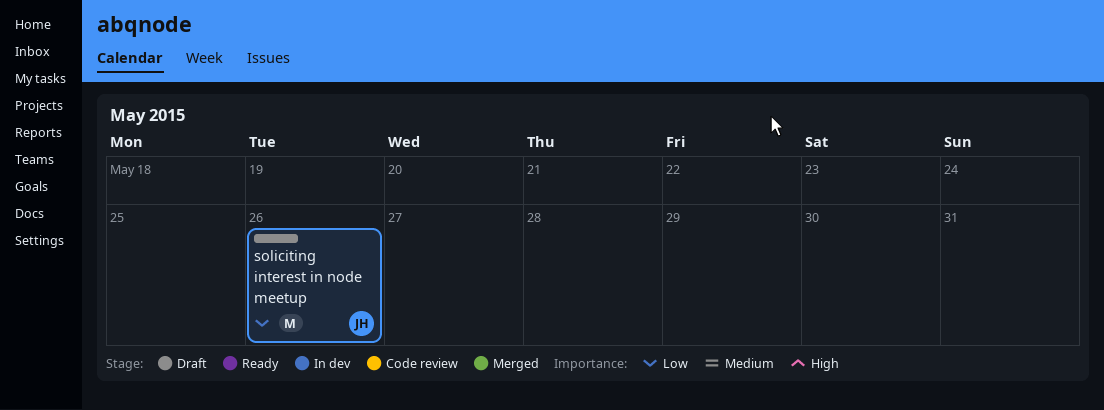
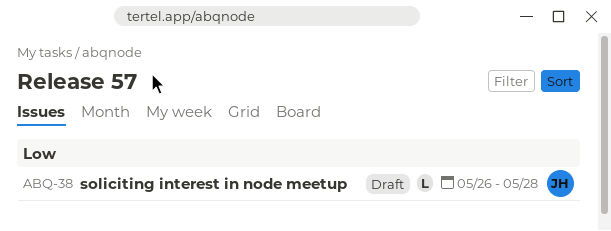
soliciting interest in node meetup, estimate: M -> L
soliciting interest in node meetup, due: May 26 -> May 28

